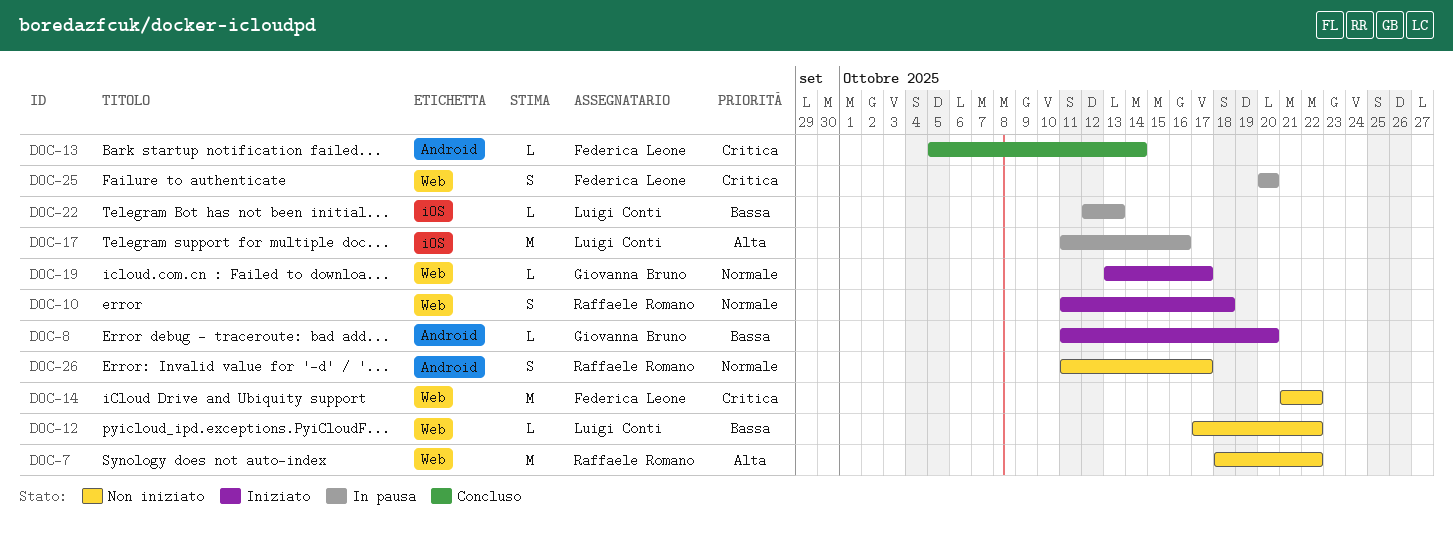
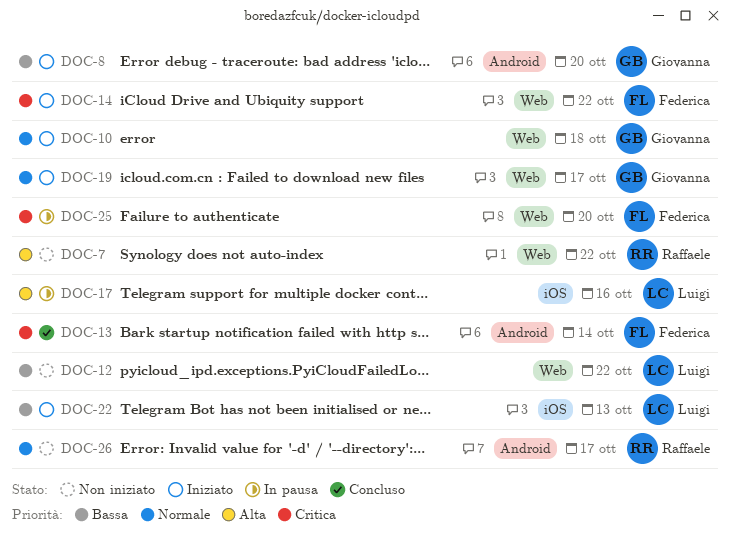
DOC-10, owner: Raffaele Romano -> Giovanna Bruno
DOC-14, status: Non iniziato -> Iniziato
DOC-22, status: In pausa -> Iniziato

